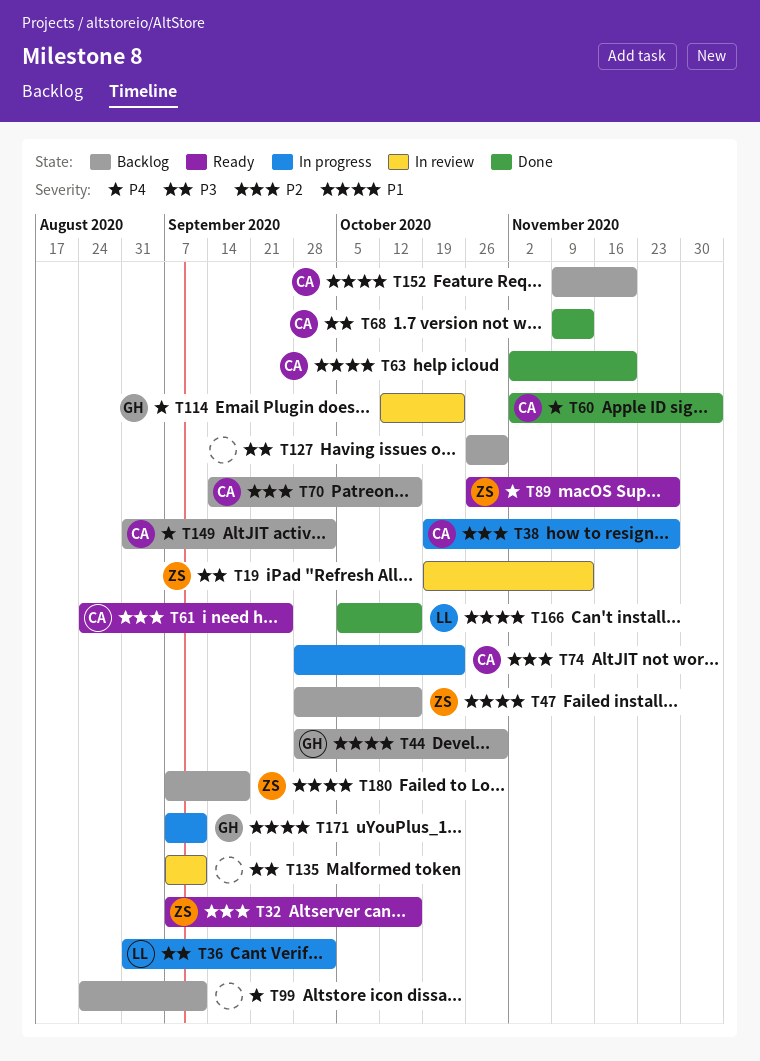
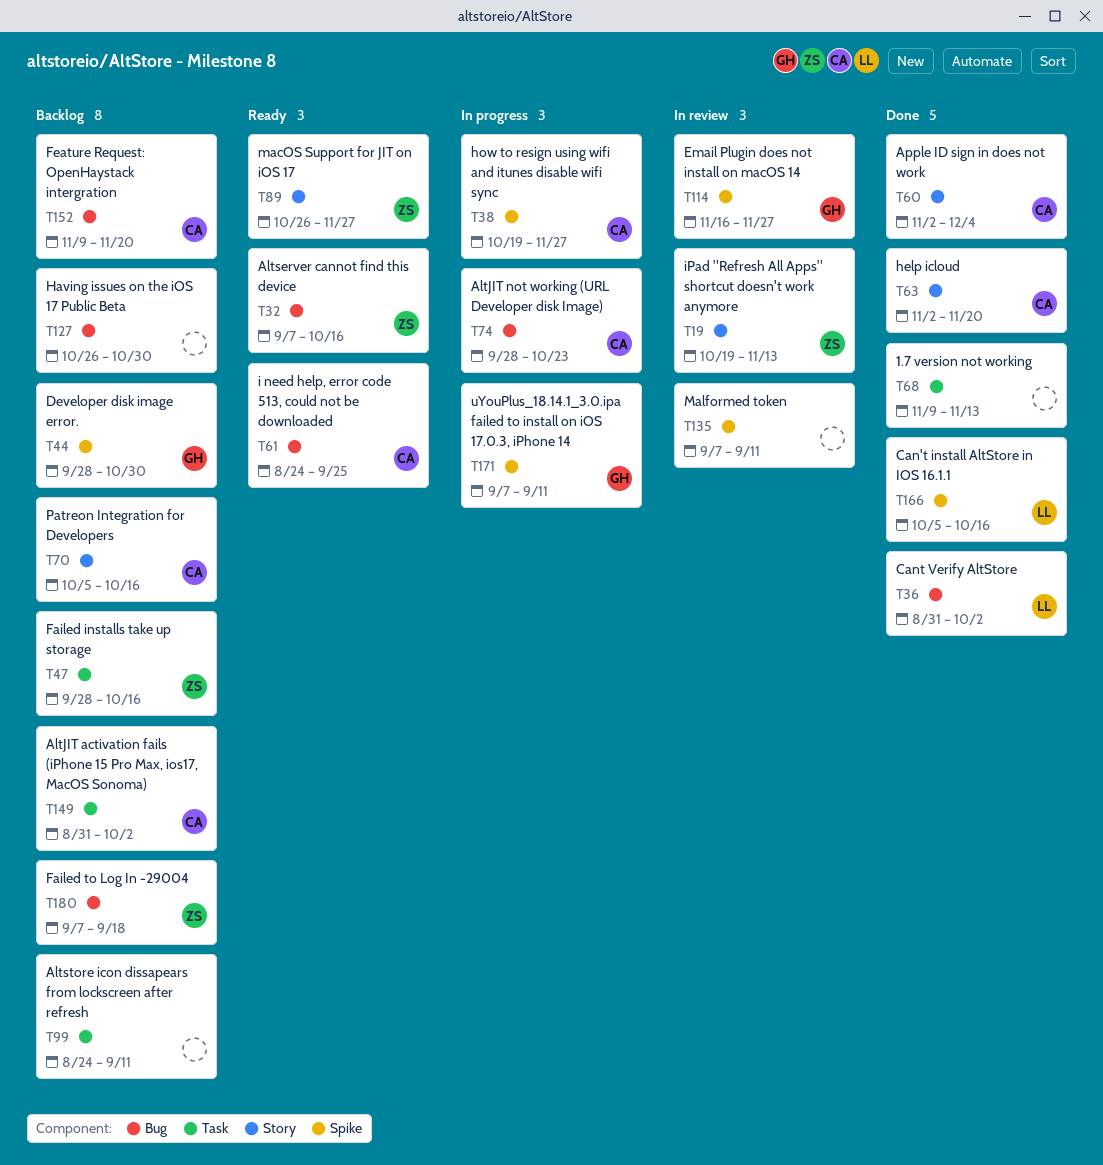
T36, status: In progress -> Done
T68, owner: CA -> none
T70, start: Sep 14 -> Oct 5
T114, start: Oct 12 -> Nov 16
T114, due: Oct 23 -> Nov 27

